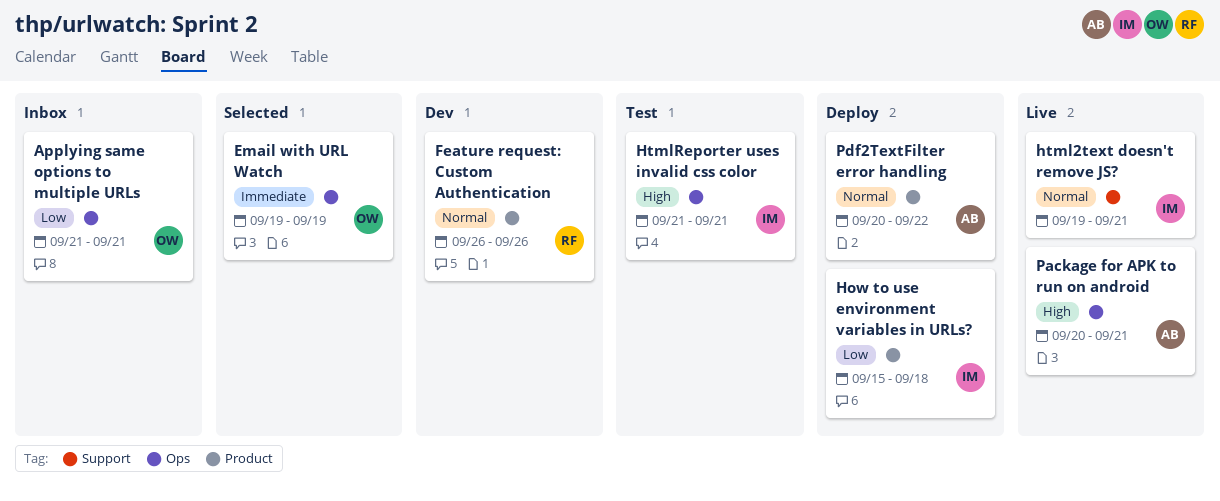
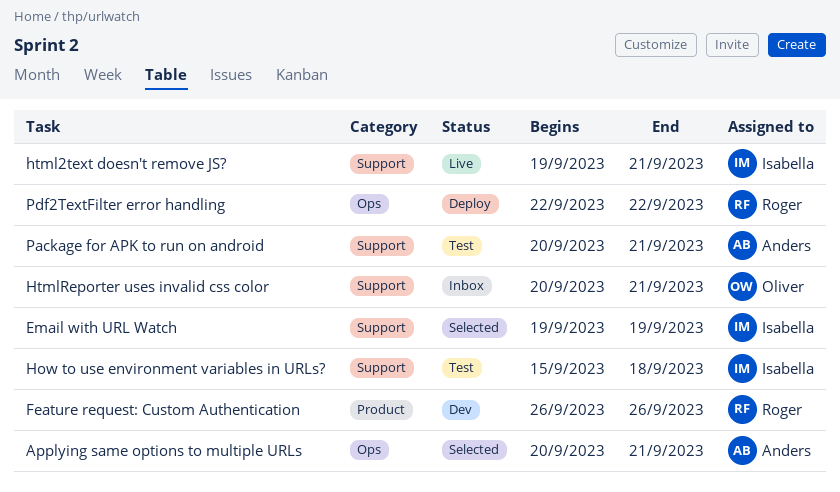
Applying same options to multiple URLs, status: Inbox -> Selected
Applying same options to multiple URLs, owner: Oliver -> Anders
Applying same options to multiple URLs, start: Sep 21 -> Sep 20
Email with URL Watch, owner: Oliver -> Isabella
Email with URL Watch, label: Ops -> Support
How to use environment variables in URLs?, status: Deploy -> Test
How to use environment variables in URLs?, label: Product -> Support
HtmlReporter uses invalid css color, status: Test -> Inbox
HtmlReporter uses invalid css color, owner: Isabella -> Oliver
HtmlReporter uses invalid css color, label: Ops -> Support
HtmlReporter uses invalid css color, start: Sep 21 -> Sep 20
Package for APK to run on android, status: Live -> Test
Package for APK to run on android, label: Ops -> Support
Pdf2TextFilter error handling, owner: Anders -> Roger
Pdf2TextFilter error handling, label: Product -> Ops
Pdf2TextFilter error handling, start: Sep 20 -> Sep 22

